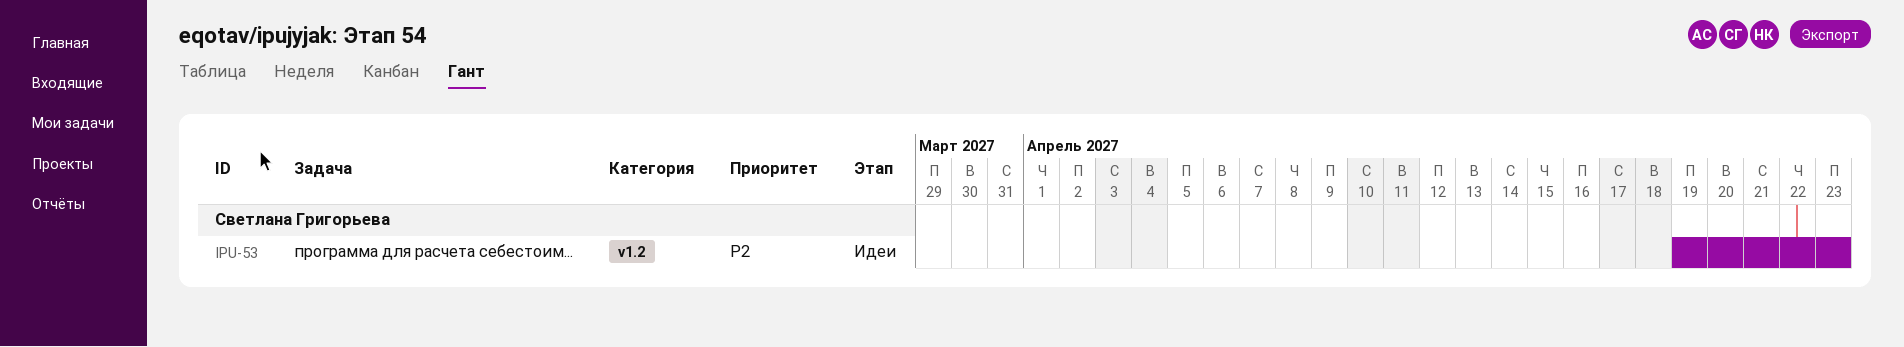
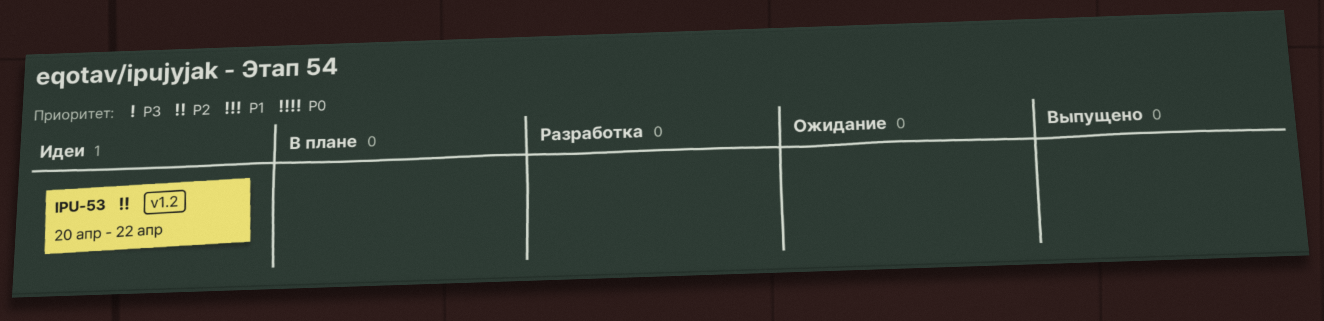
IPU-53, start: Apr 19 -> Apr 20
IPU-53, due: Apr 23 -> Apr 22

